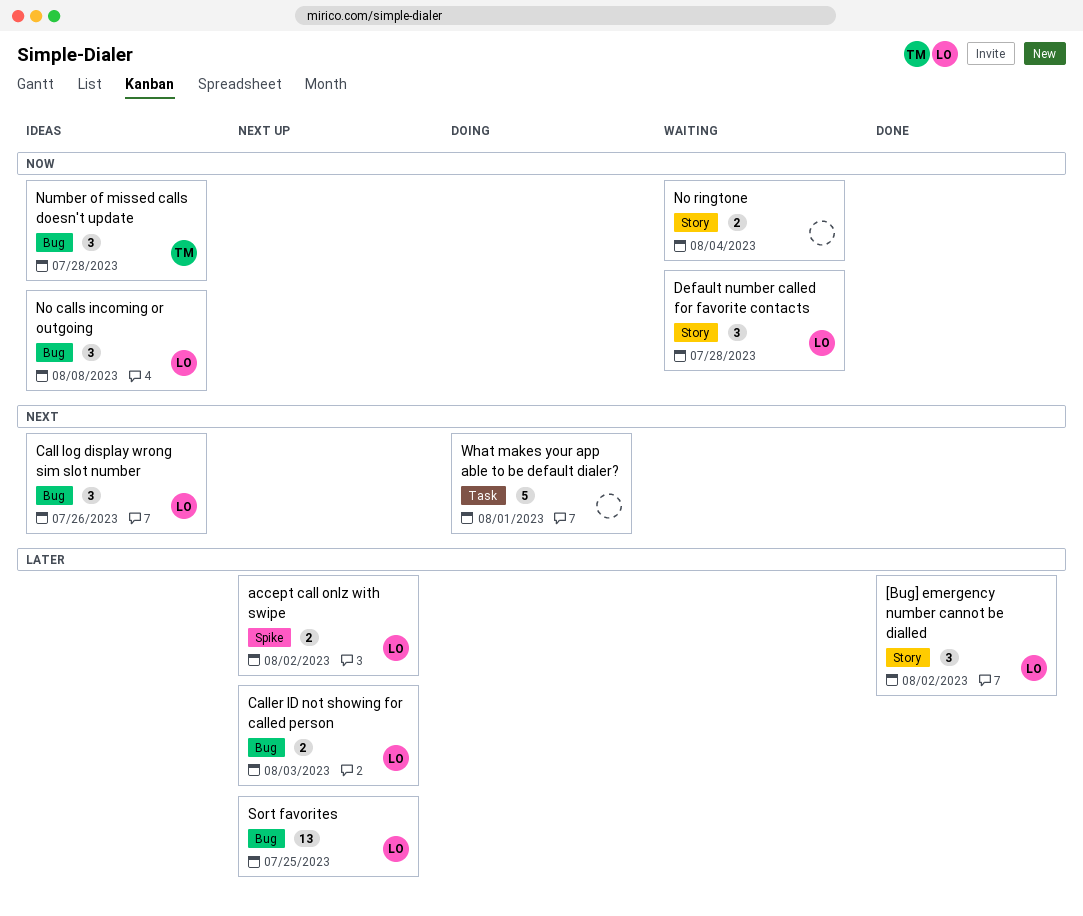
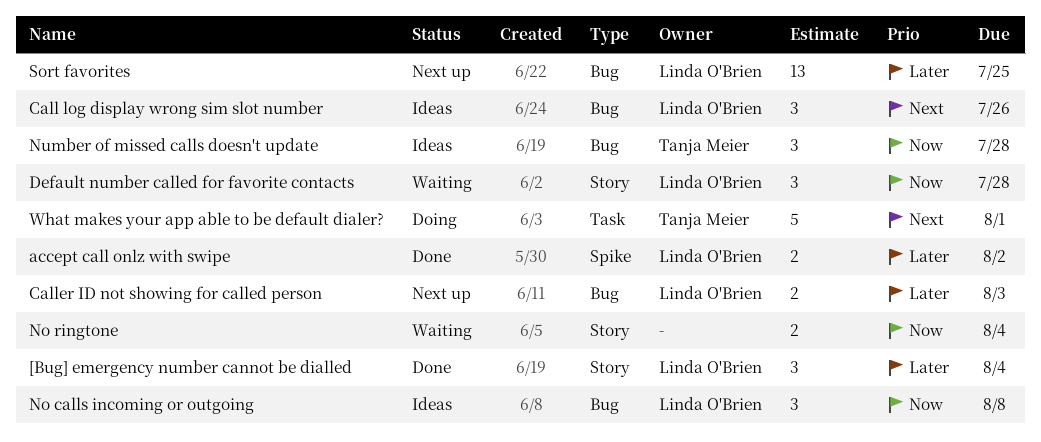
[Bug] emergency number cannot be dialled, due: Aug 2 -> Aug 4
accept call onlz with swipe, status: Next up -> Done
What makes your app able to be default dialer?, owner: none -> Tanja Meier

